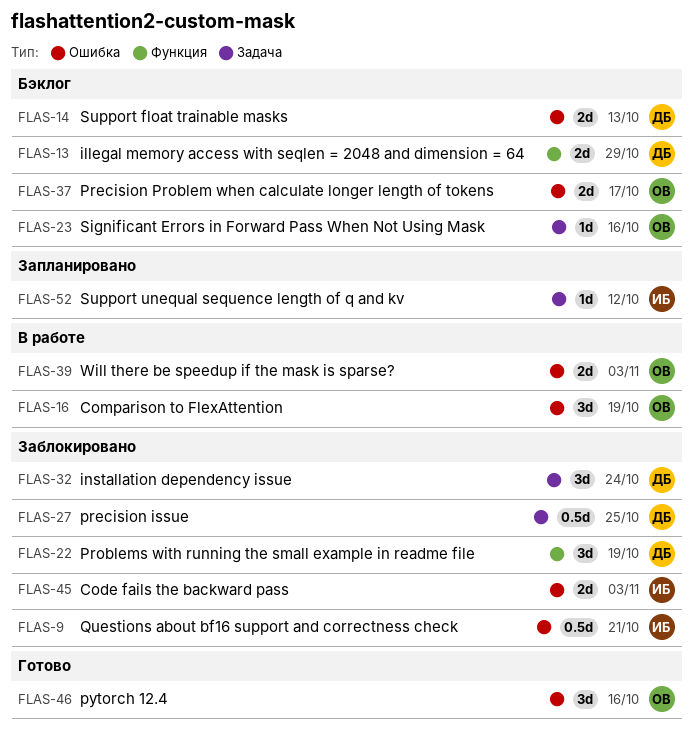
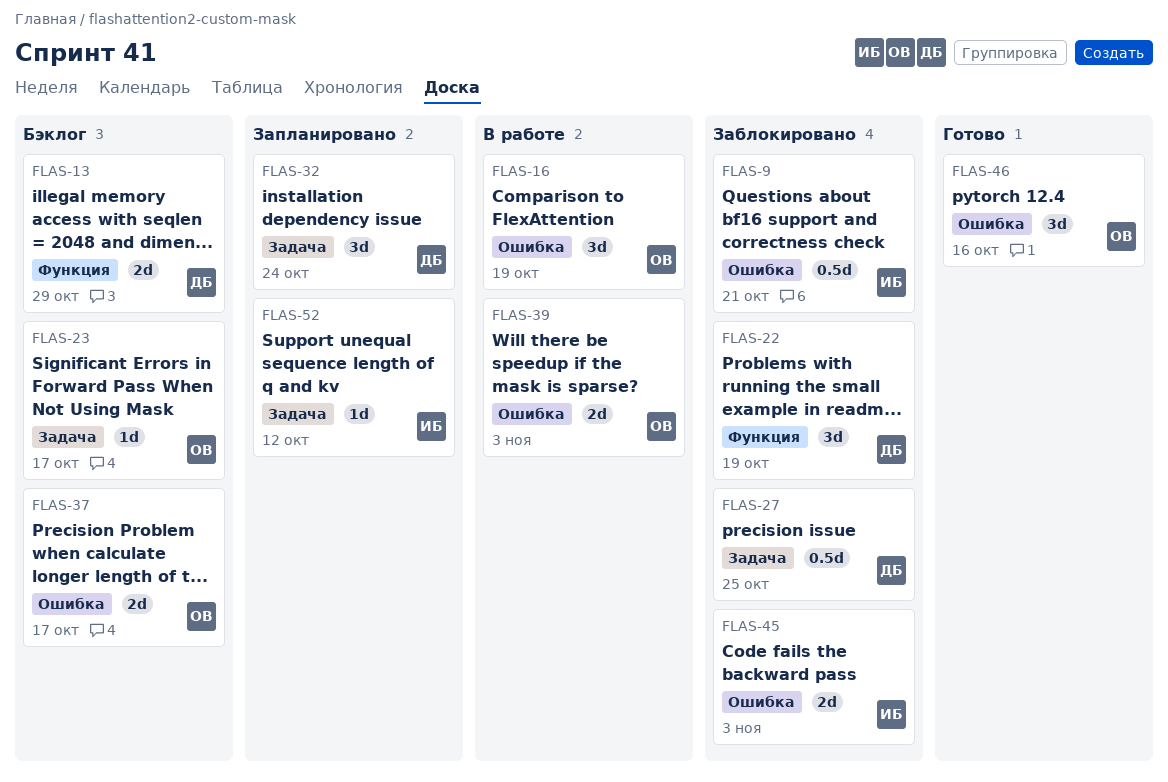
FLAS-14: present -> none
FLAS-23, due: Oct 16 -> Oct 17
FLAS-32, status: Заблокировано -> Запланировано

